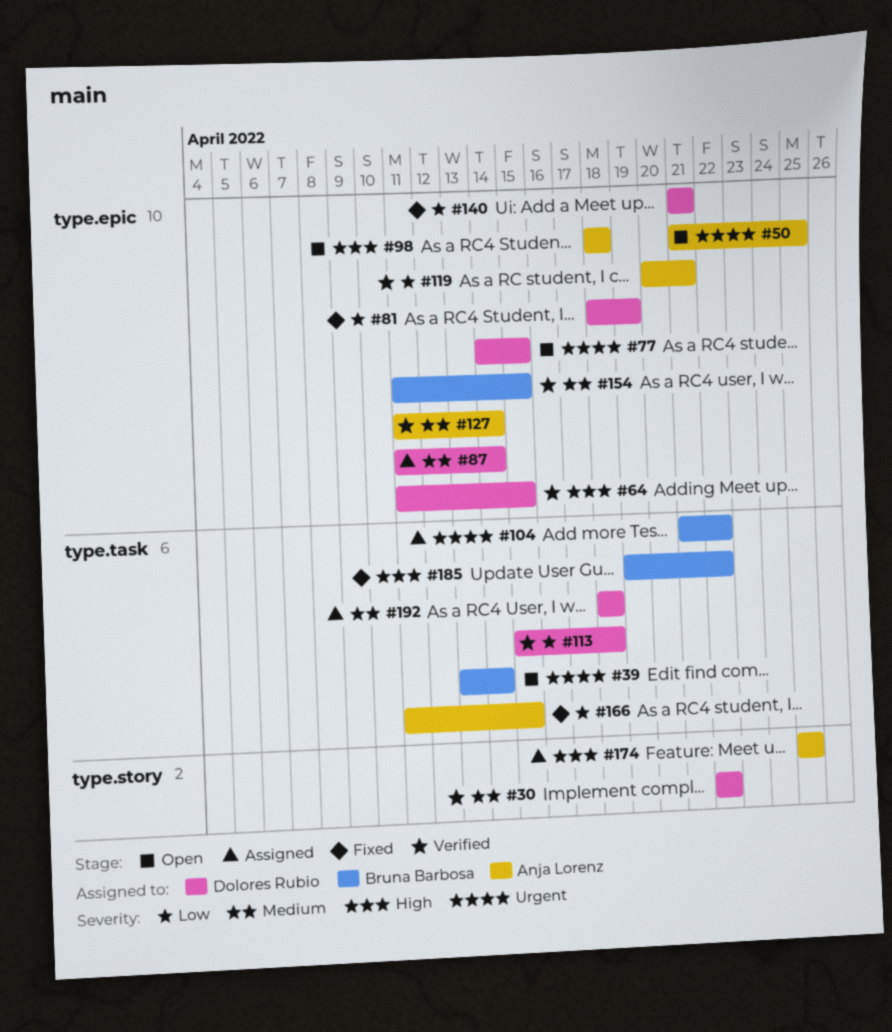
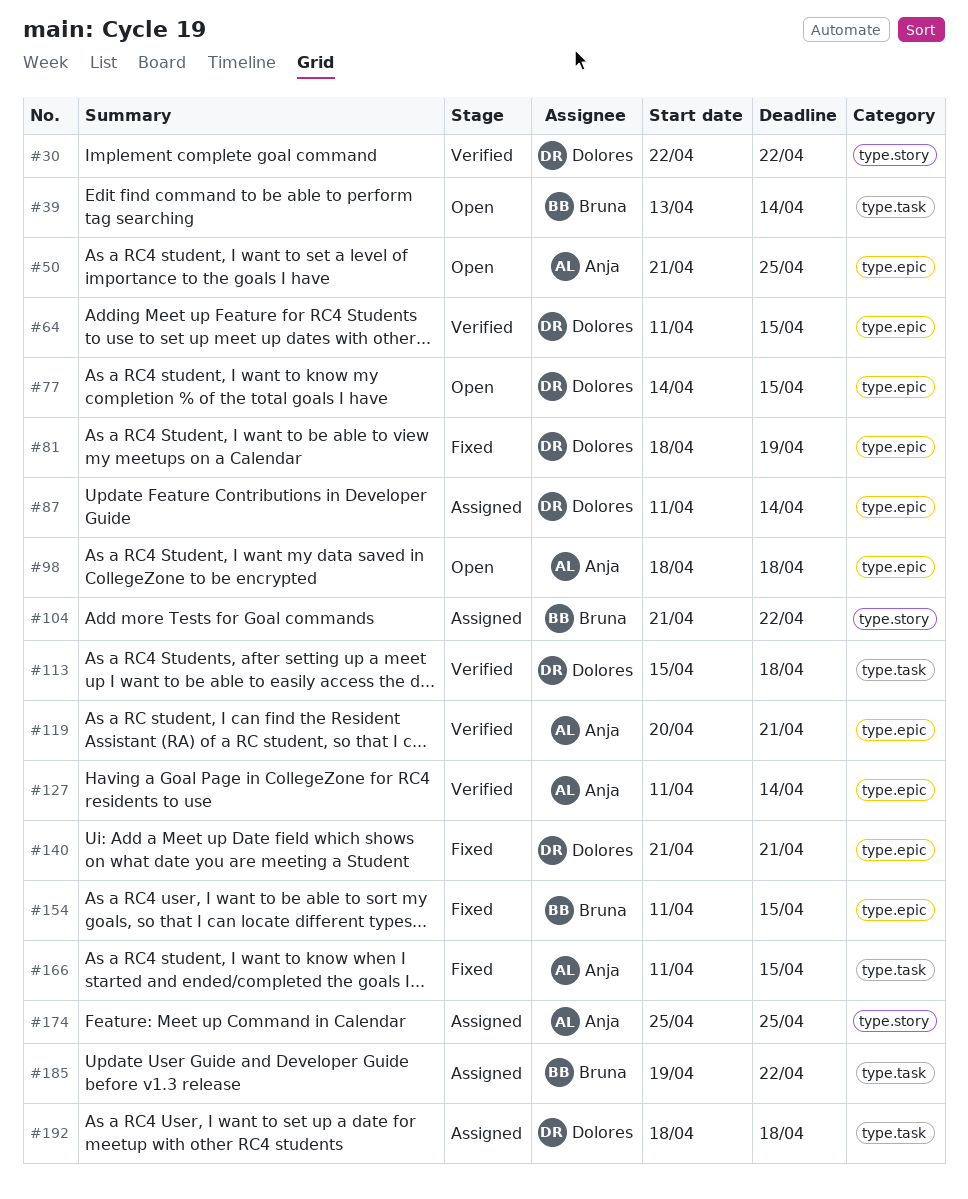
#104, label: type.task -> type.story
#154, status: Verified -> Fixed
#185, status: Fixed -> Assigned

